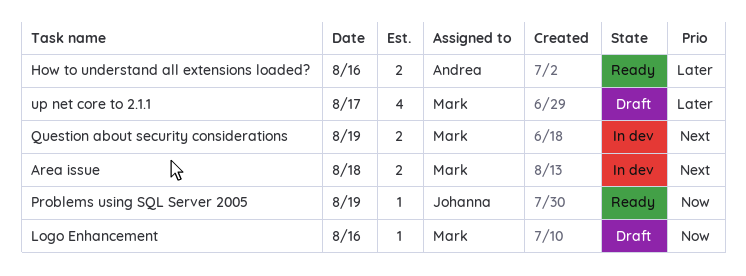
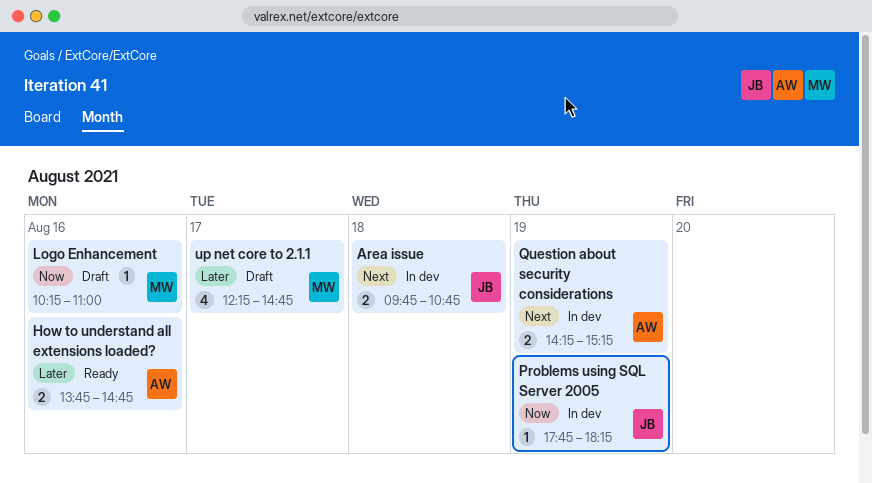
Area issue, owner: Mark -> Johanna
Problems using SQL Server 2005, status: Ready -> In dev
Question about security considerations, owner: Mark -> Andrea

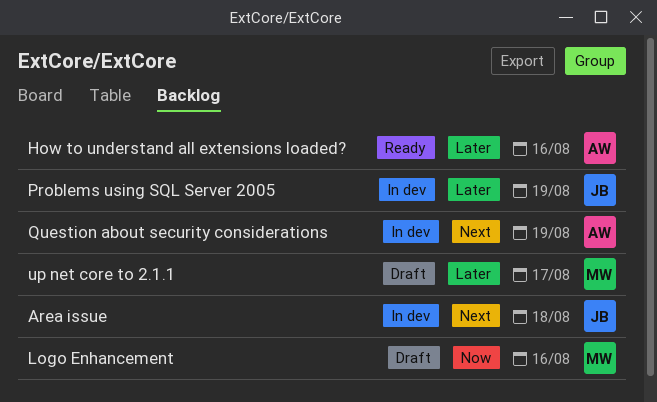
Problems using SQL Server 2005, priority: Now -> Later

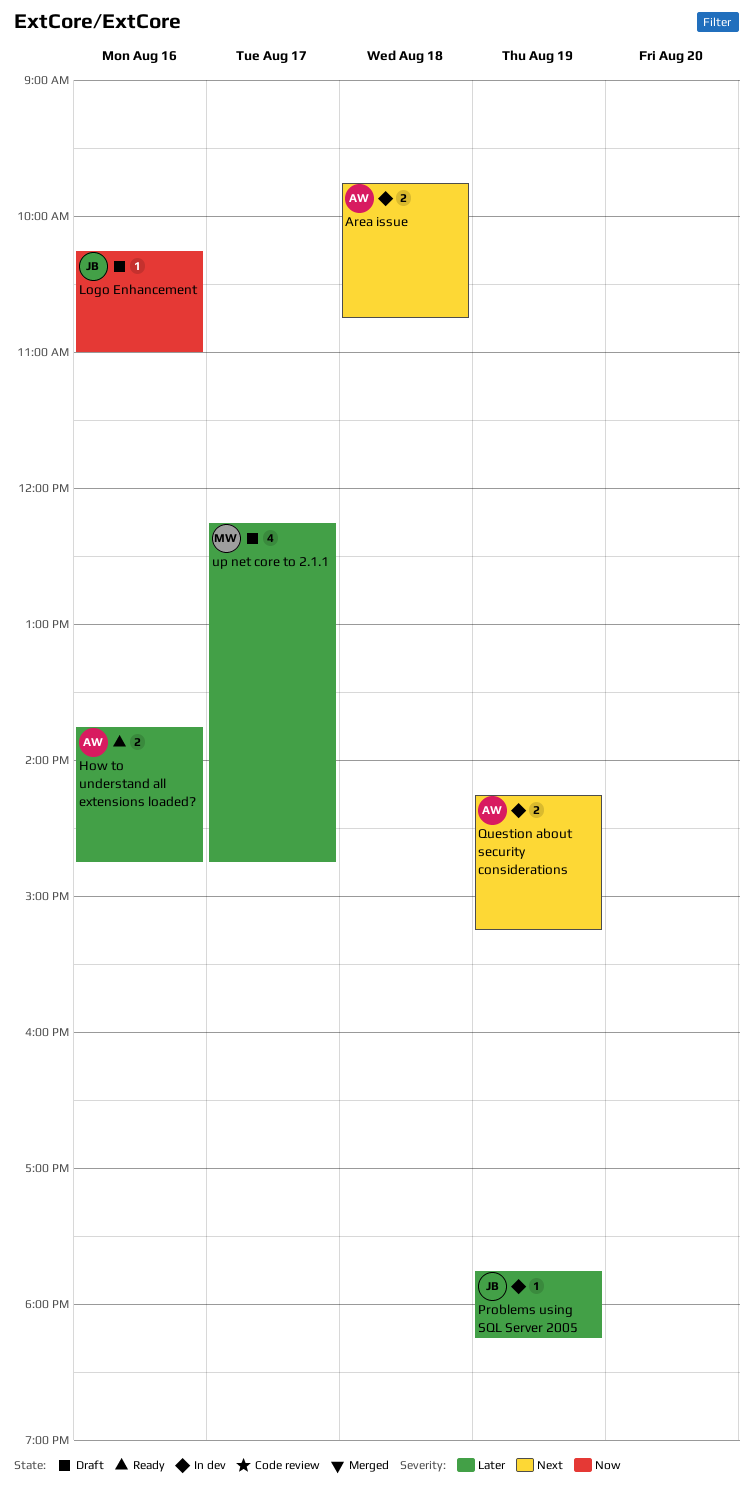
Area issue, owner: JB -> AW
Logo Enhancement, owner: MW -> JB

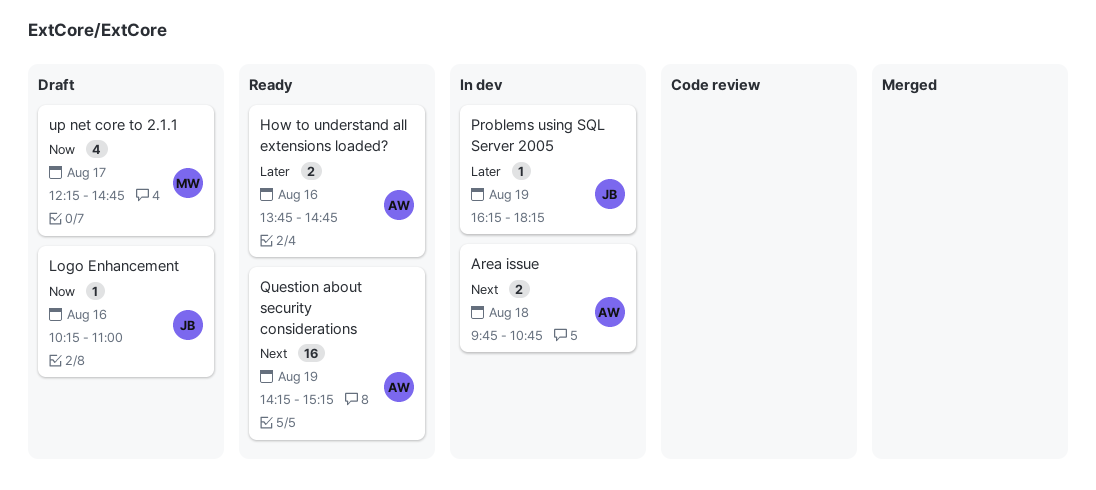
Problems using SQL Server 2005, begins: 17:45 -> 16:15
Question about security considerations, status: In dev -> Ready
Question about security considerations, estimate: 2 -> 16
up net core to 2.1.1, priority: Later -> Now

